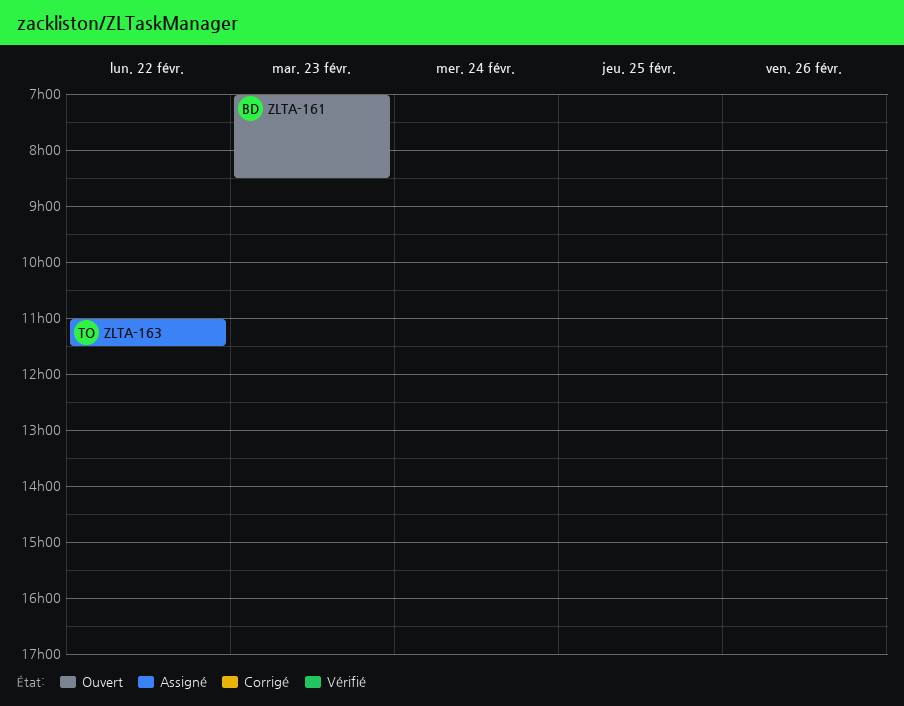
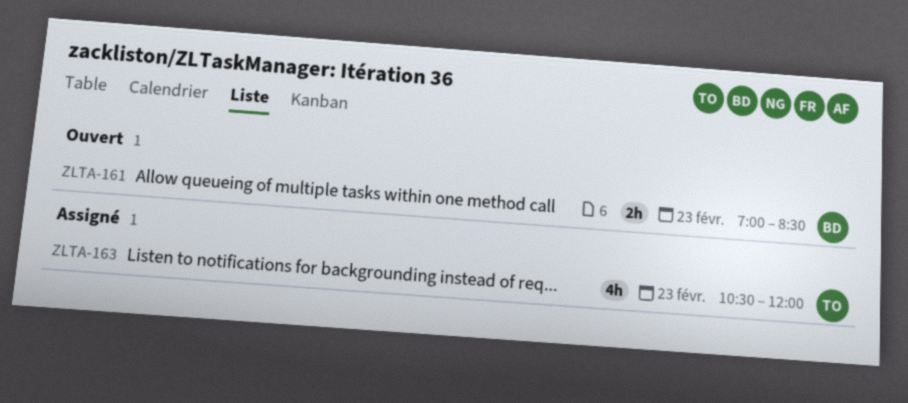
ZLTA-163, day: Feb 22 -> Feb 23
ZLTA-163, begins: 11:00 -> 10:30
ZLTA-163, ends: 11:30 -> 12:00

